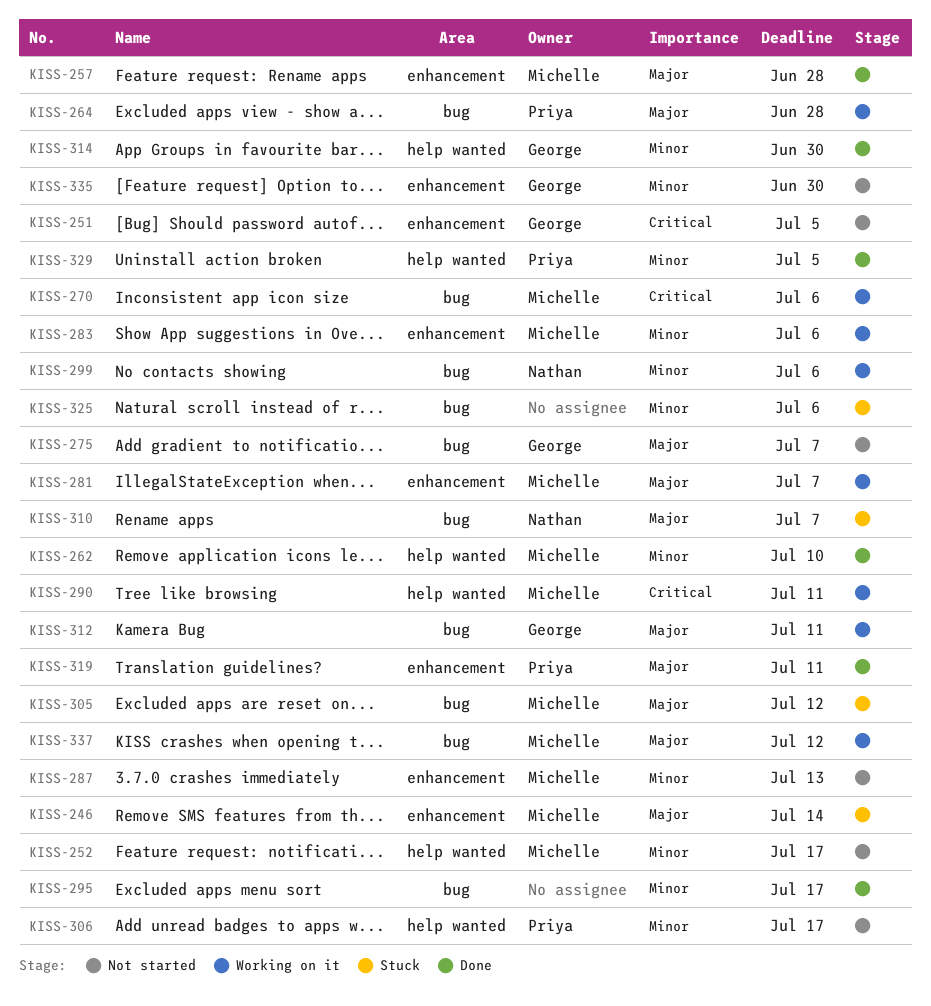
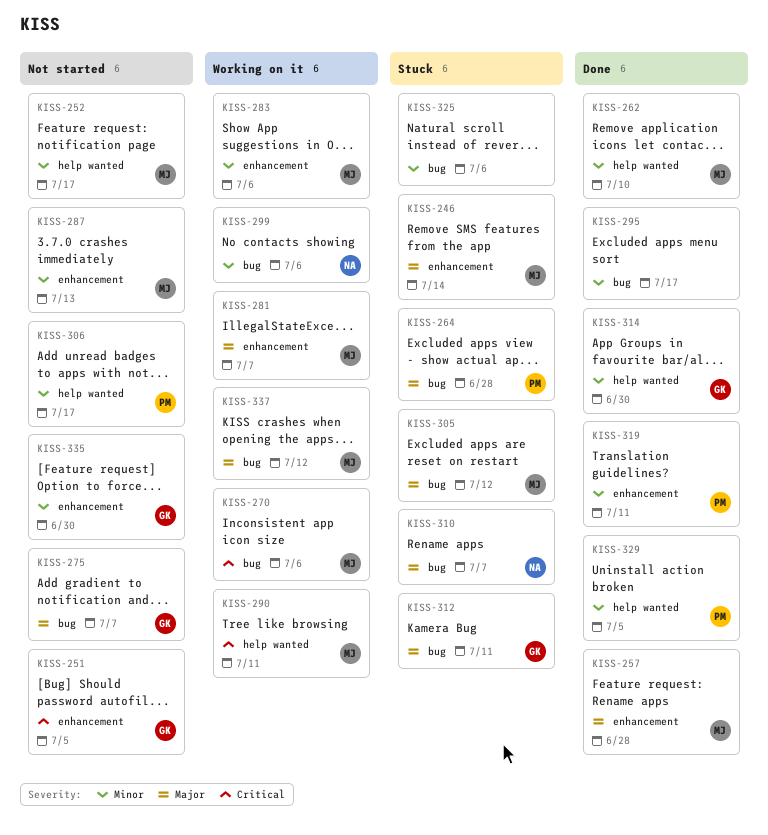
KISS-264, status: Working on it -> Stuck
KISS-312, status: Working on it -> Stuck
KISS-319, priority: Major -> Minor

